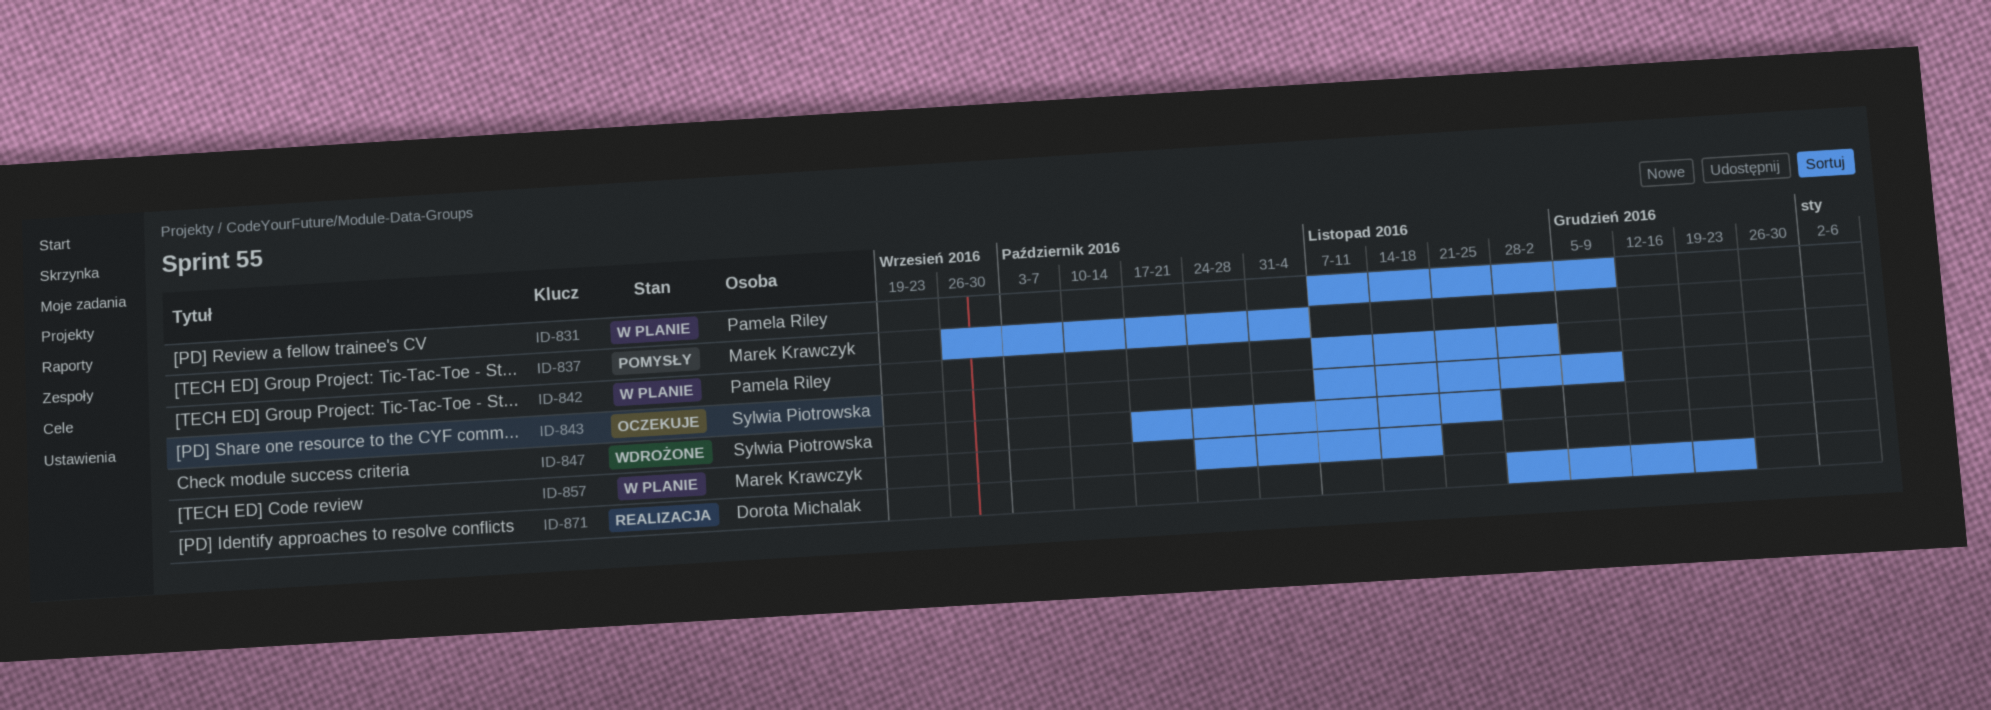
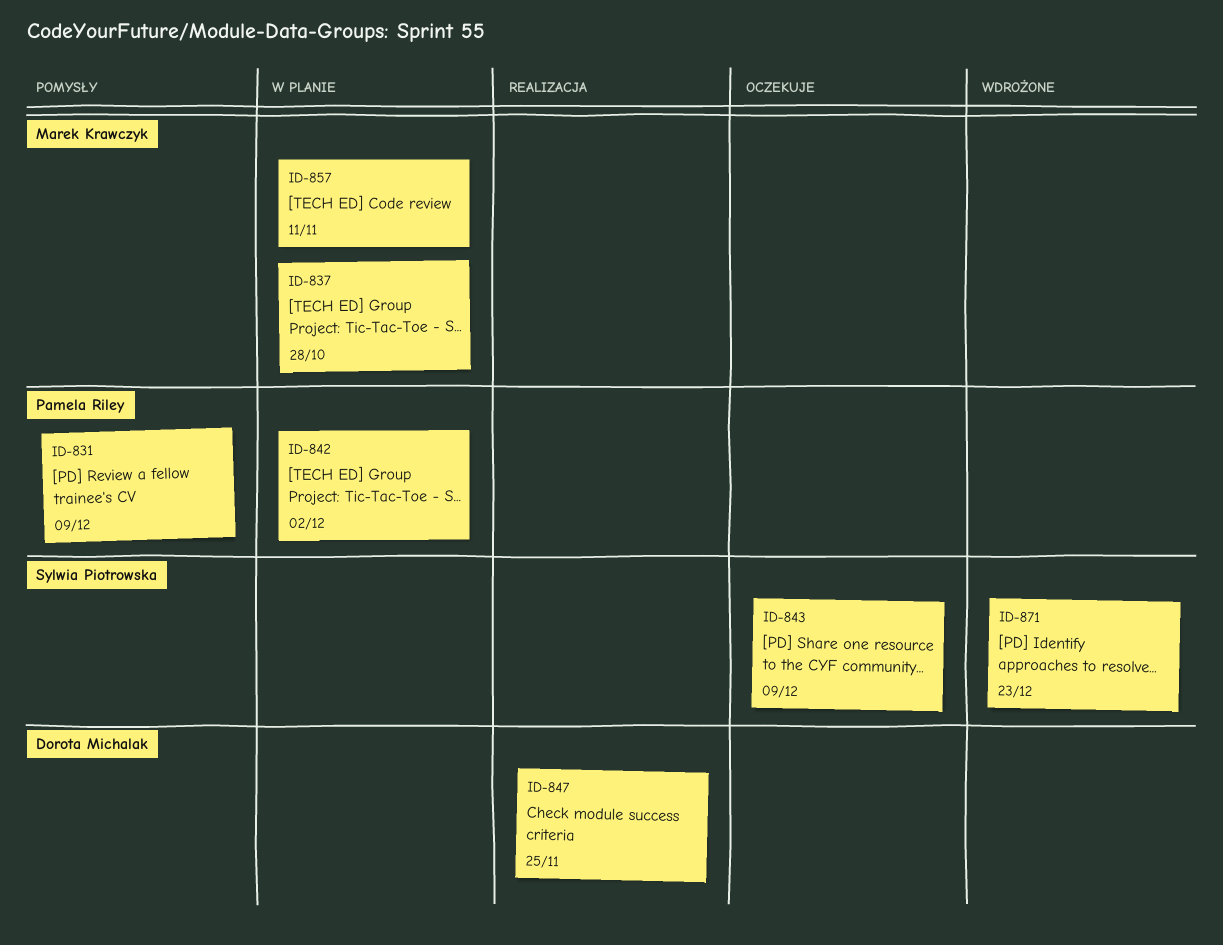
ID-831, status: W planie -> Pomysły
ID-837, status: Pomysły -> W planie
ID-837, due: Nov 4 -> Oct 28
ID-847, status: Wdrożone -> Realizacja
ID-847, owner: Sylwia Piotrowska -> Dorota Michalak
ID-857, due: Nov 18 -> Nov 11
ID-871, status: Realizacja -> Wdrożone
ID-871, owner: Dorota Michalak -> Sylwia Piotrowska

